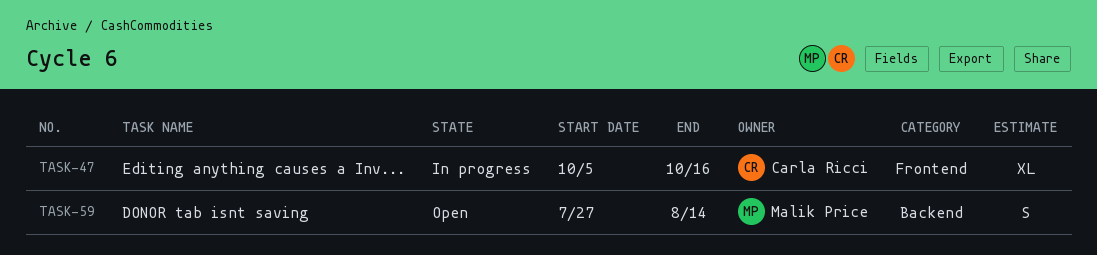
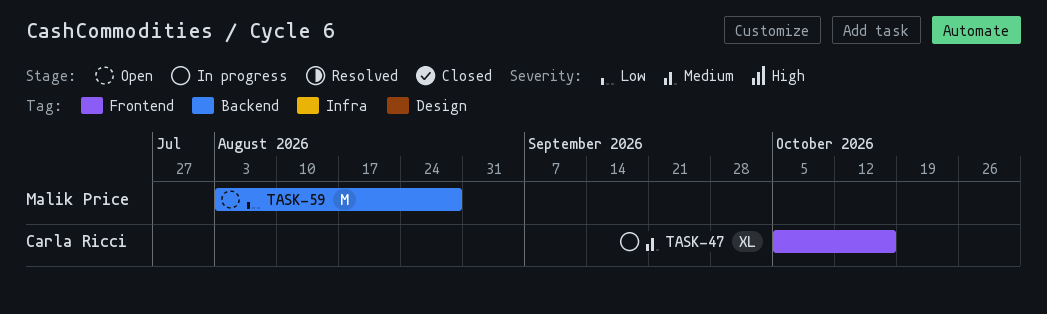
TASK-59, estimate: S -> M
TASK-59, start: Jul 27 -> Aug 3
TASK-59, due: Aug 14 -> Aug 28

